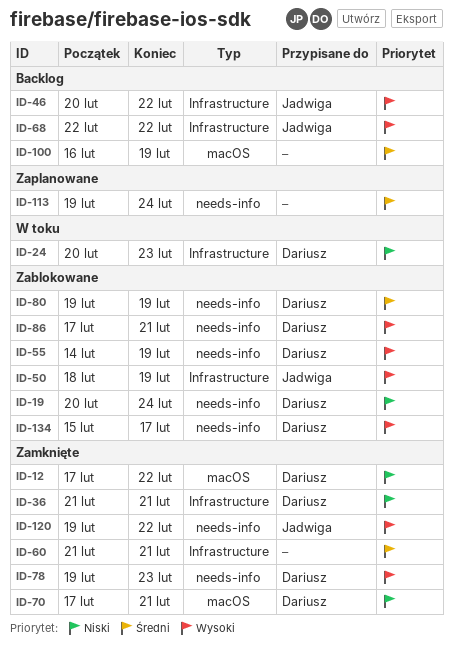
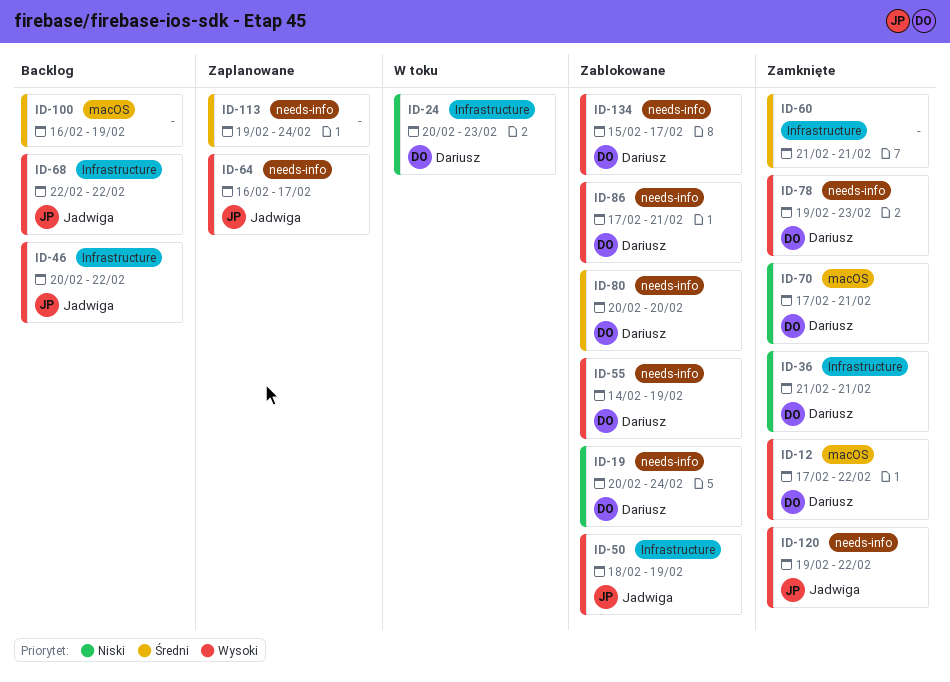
ID-12, priority: Niski -> Wysoki
ID-64: none -> present
ID-80, start: Feb 19 -> Feb 20
ID-80, due: Feb 19 -> Feb 20

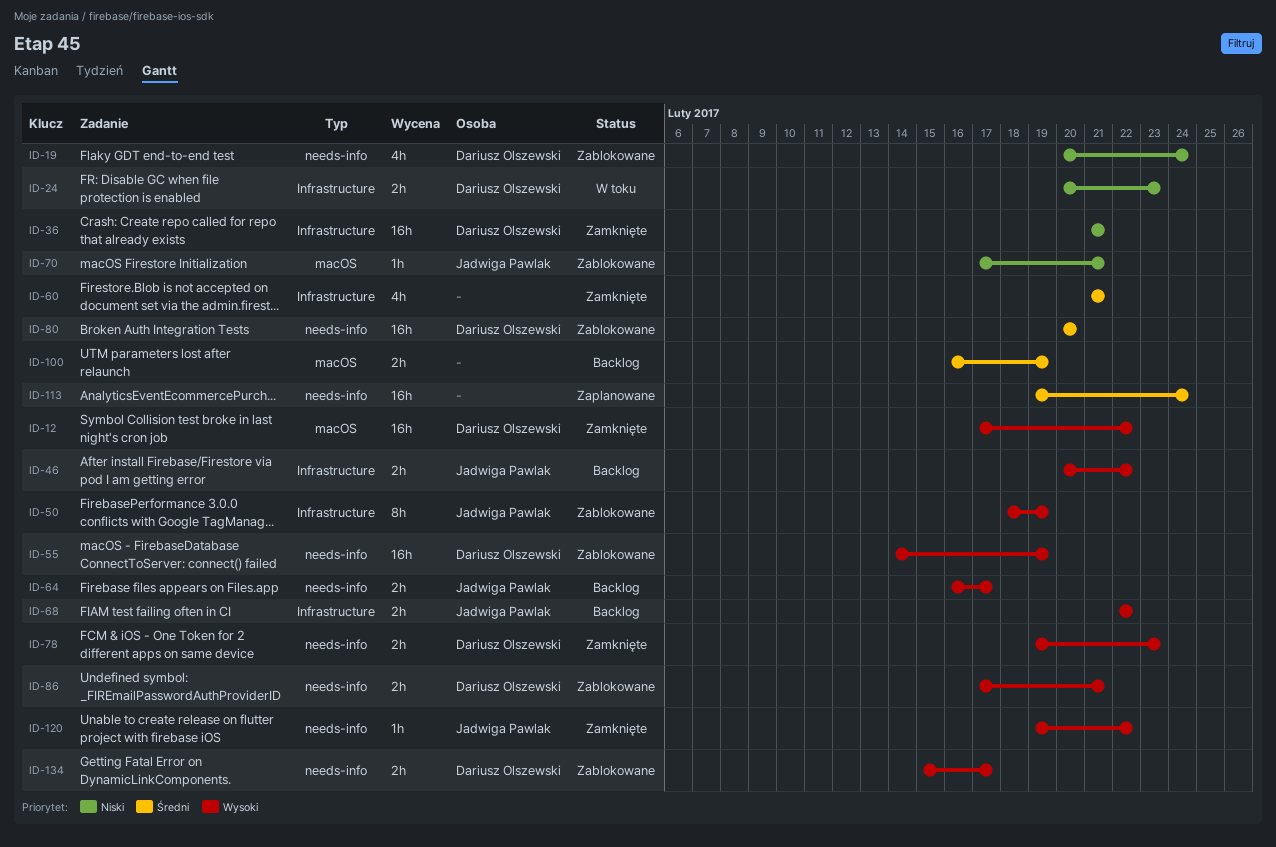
ID-64, status: Zaplanowane -> Backlog
ID-70, status: Zamknięte -> Zablokowane
ID-70, owner: Dariusz Olszewski -> Jadwiga Pawlak

